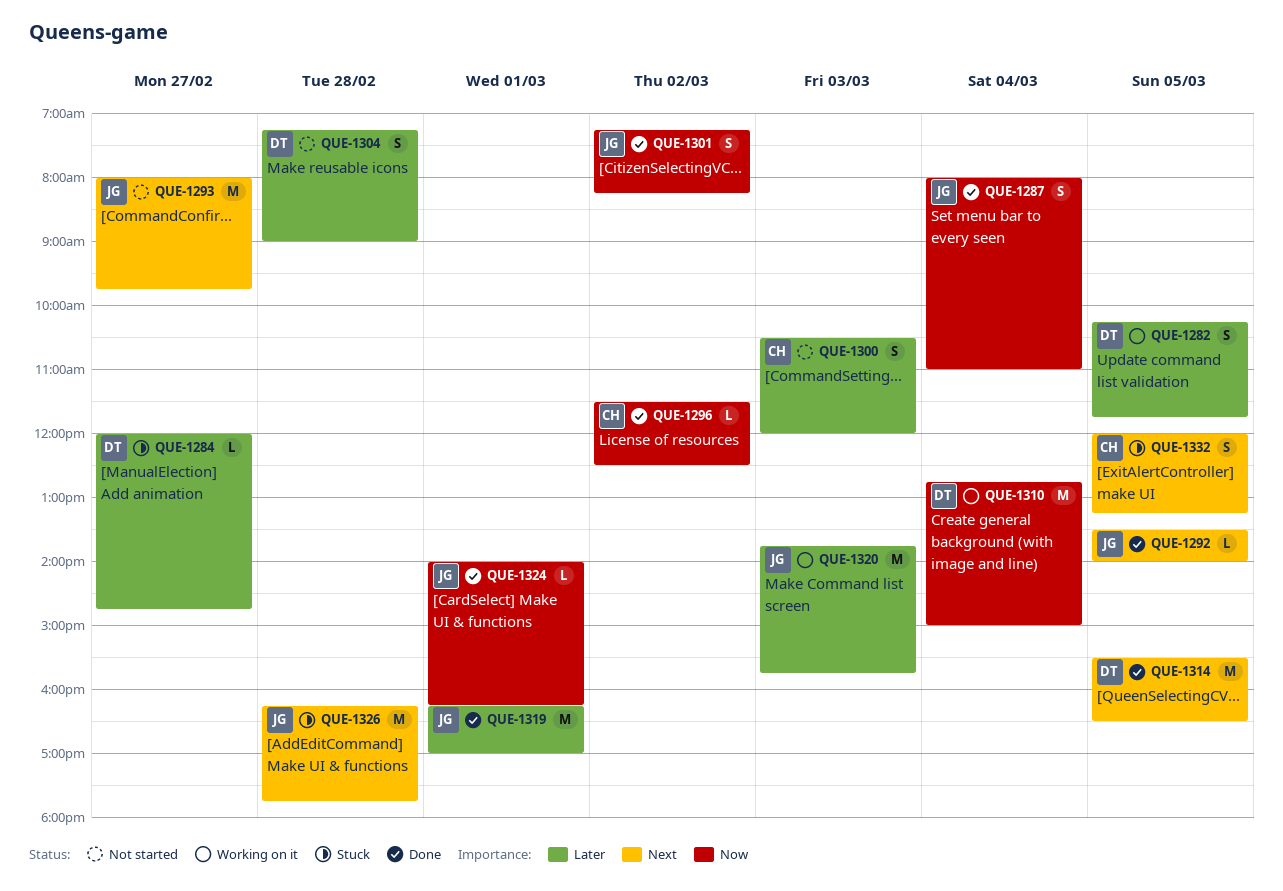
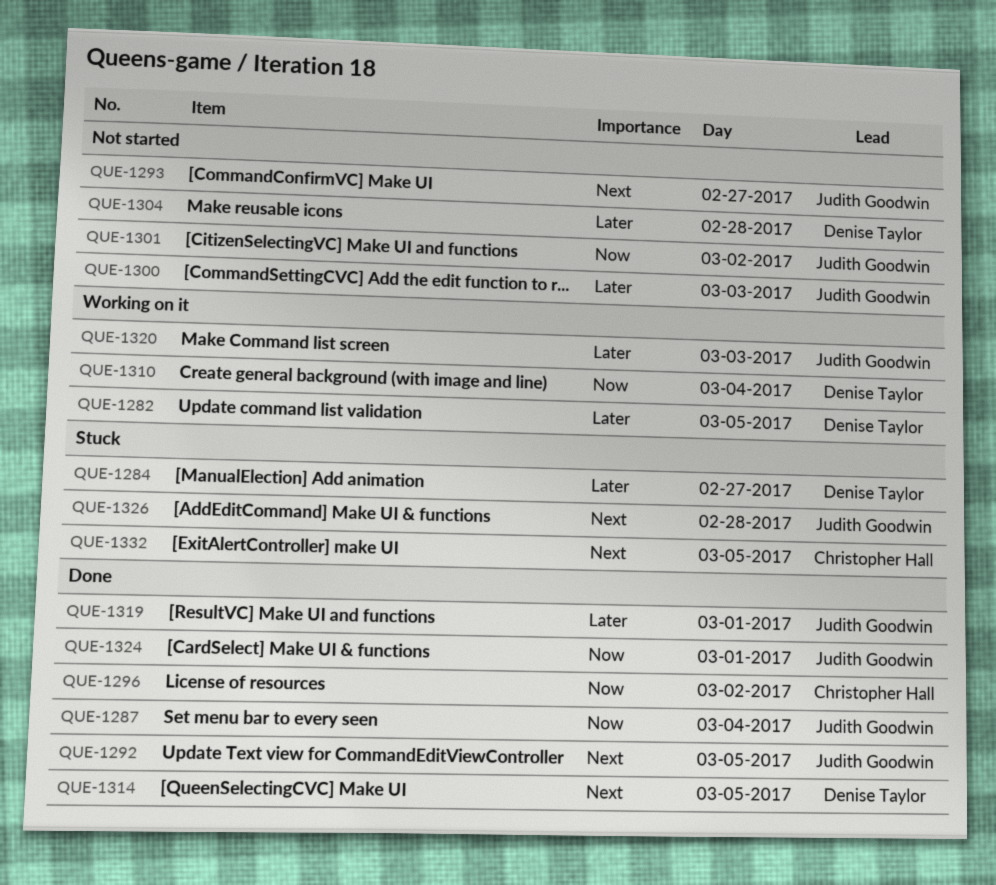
QUE-1300, owner: Christopher Hall -> Judith Goodwin
QUE-1301, status: Done -> Not started

